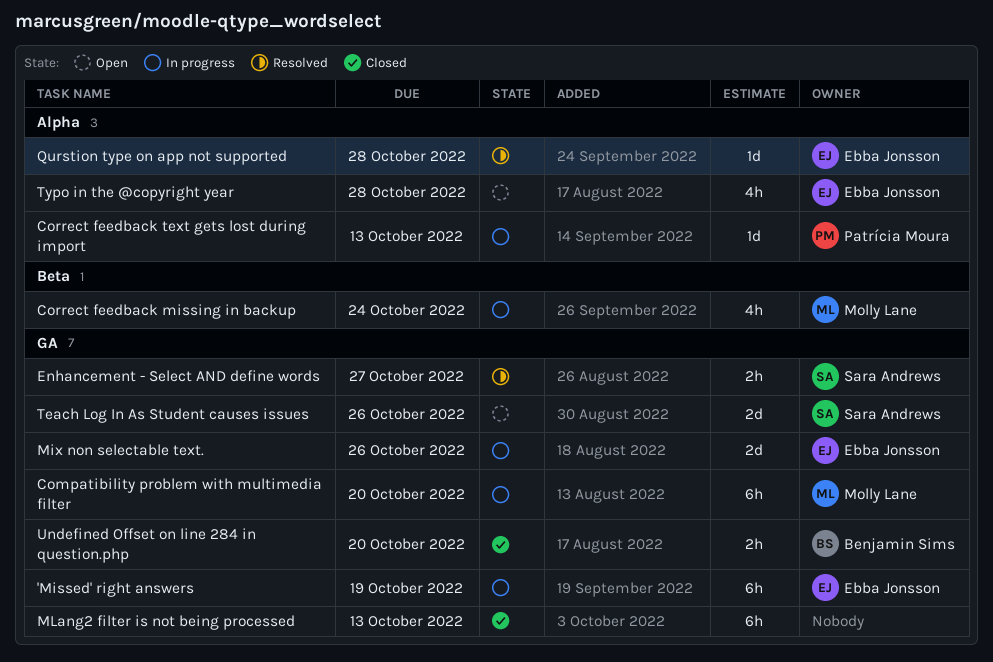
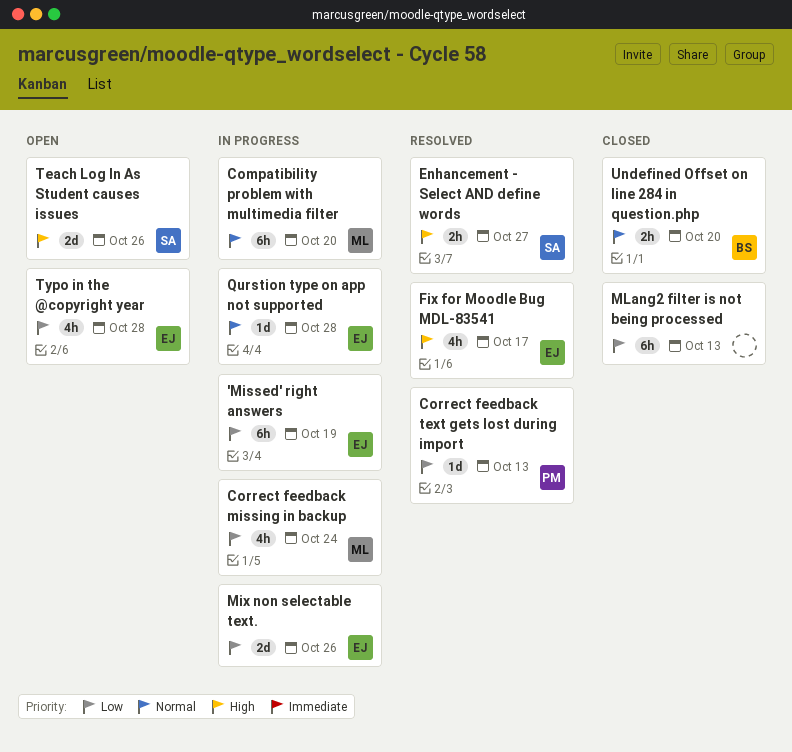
Correct feedback text gets lost during import, status: In progress -> Resolved
Fix for Moodle Bug MDL-83541: none -> present
Qurstion type on app not supported, status: Resolved -> In progress

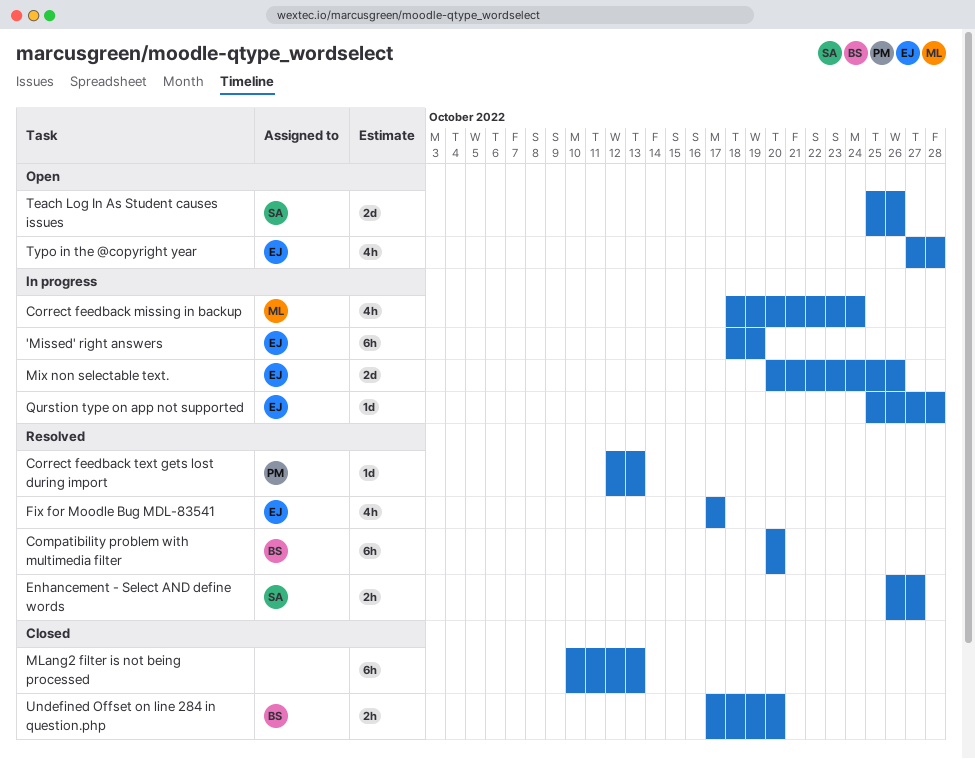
Compatibility problem with multimedia filter, status: In progress -> Resolved
Compatibility problem with multimedia filter, owner: ML -> BS

